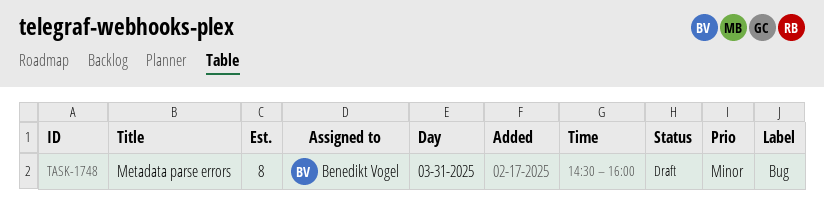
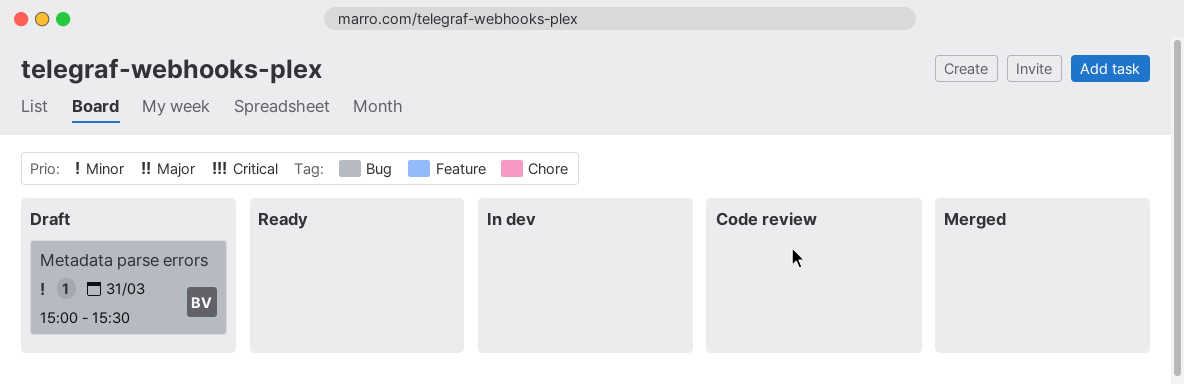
Metadata parse errors, estimate: 8 -> 1
Metadata parse errors, begins: 14:30 -> 15:00
Metadata parse errors, ends: 16:00 -> 15:30

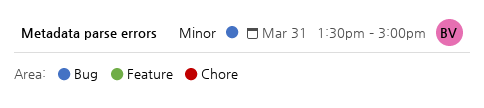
Metadata parse errors, begins: 15:00 -> 13:30
Metadata parse errors, ends: 15:30 -> 15:00

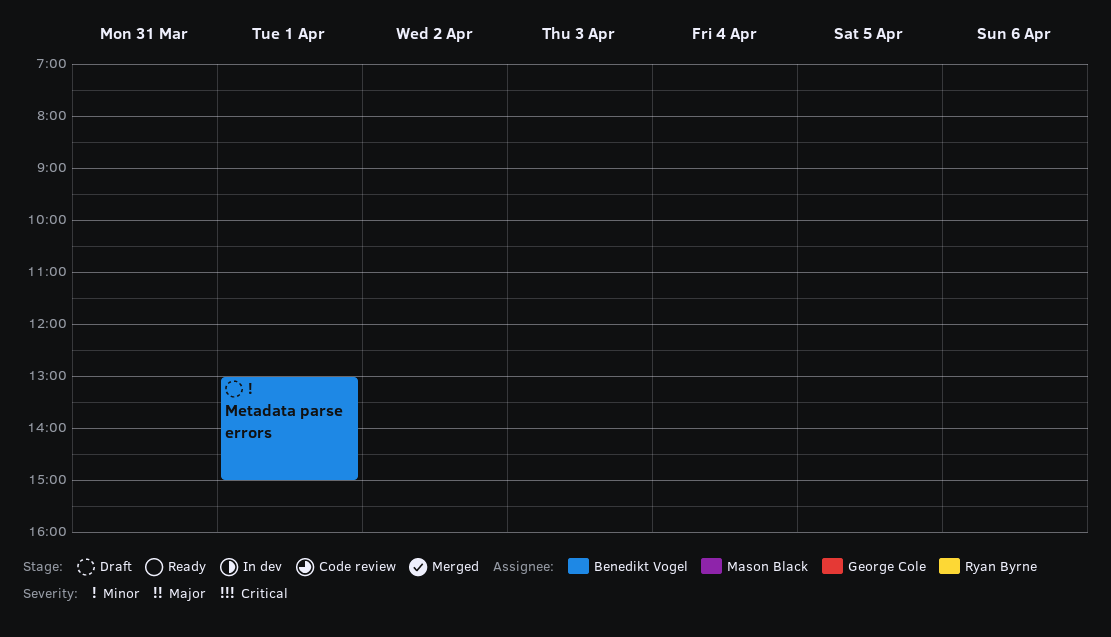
Metadata parse errors, day: Mar 31 -> Apr 1
Metadata parse errors, begins: 13:30 -> 13:00

